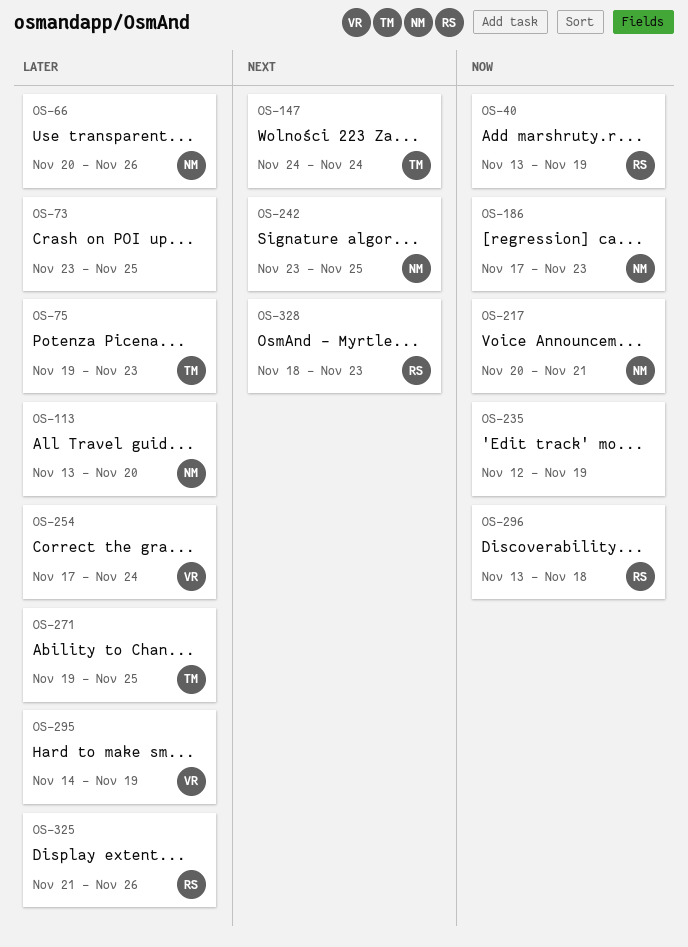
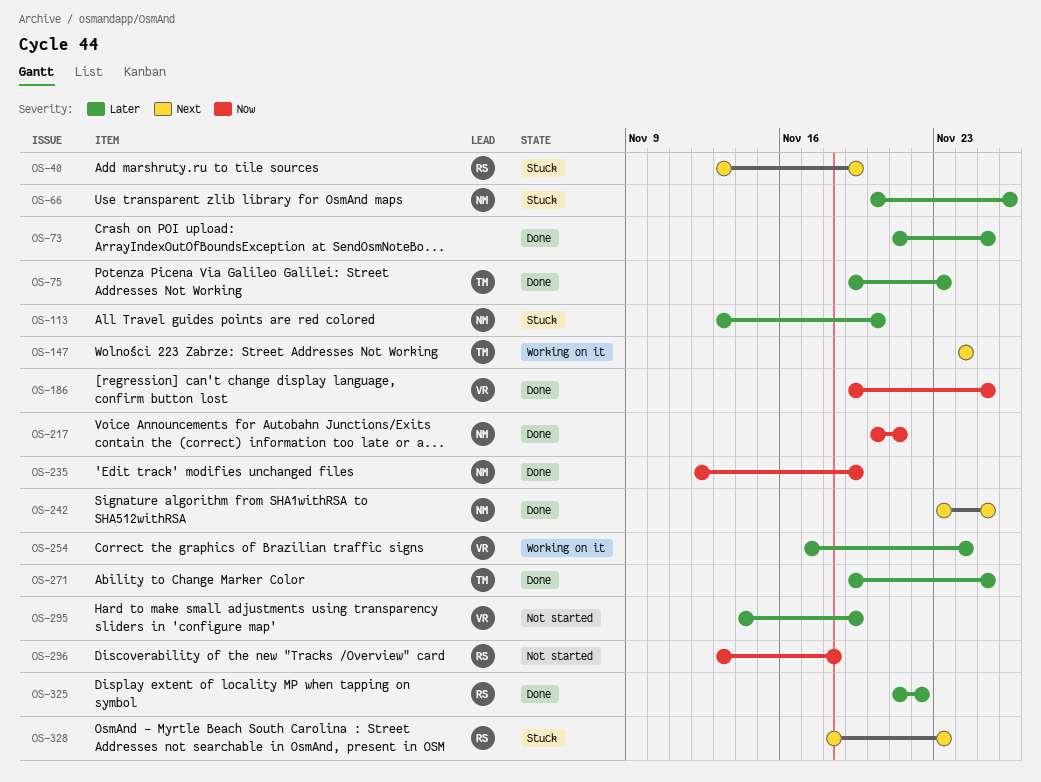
OS-40, priority: Now -> Next
OS-73, start: Nov 23 -> Nov 21
OS-186, owner: NM -> VR
OS-186, start: Nov 17 -> Nov 19
OS-186, due: Nov 23 -> Nov 25
OS-235, owner: none -> NM
OS-325, due: Nov 26 -> Nov 22

